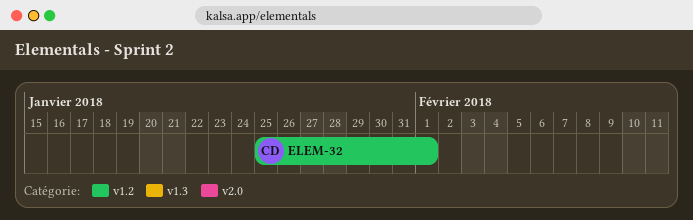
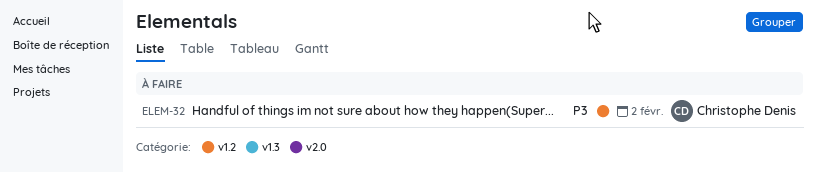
ELEM-32, due: Feb 1 -> Feb 2

